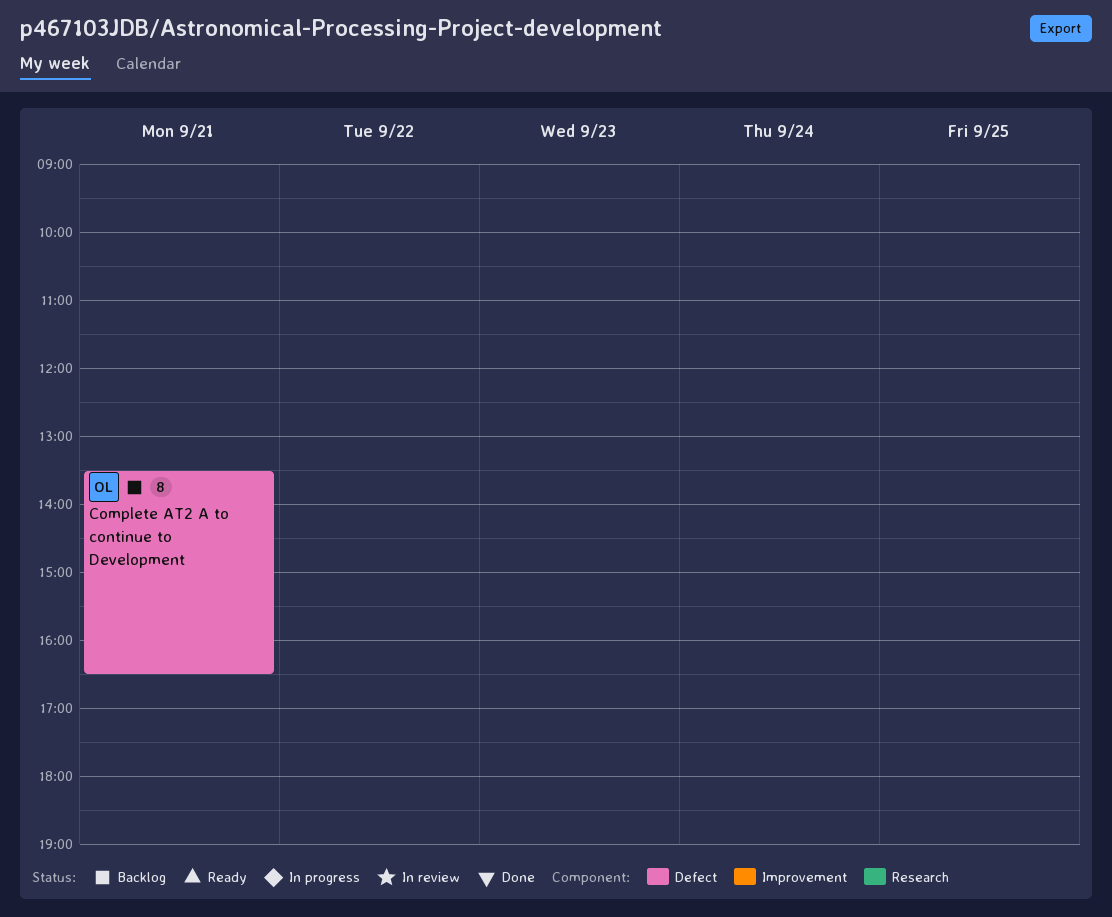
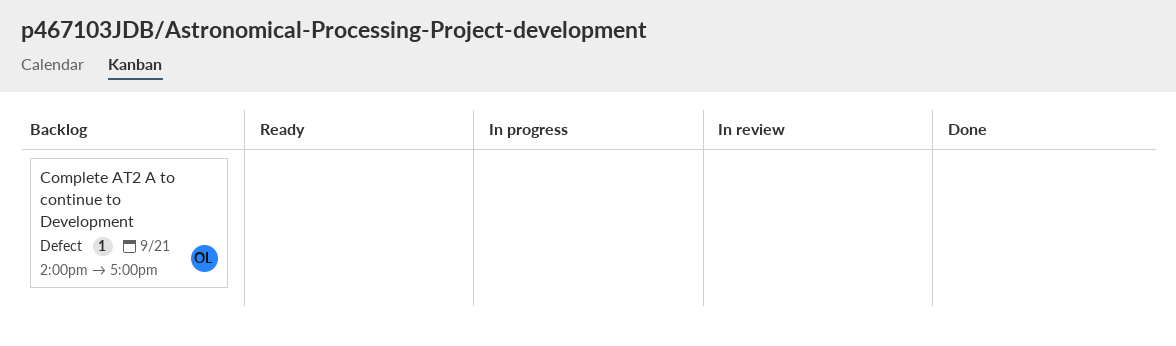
Complete AT2 A to continue to Development, estimate: 8 -> 1
Complete AT2 A to continue to Development, begins: 13:30 -> 14:00
Complete AT2 A to continue to Development, ends: 16:30 -> 17:00

